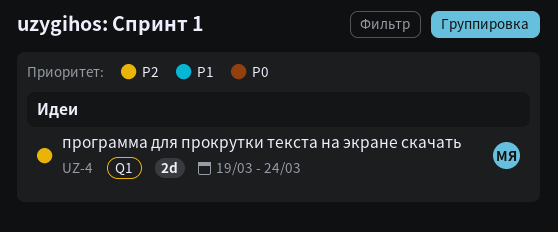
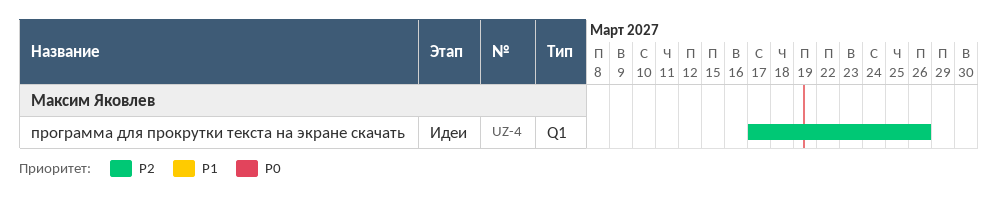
UZ-4, start: Mar 19 -> Mar 17
UZ-4, due: Mar 24 -> Mar 26

